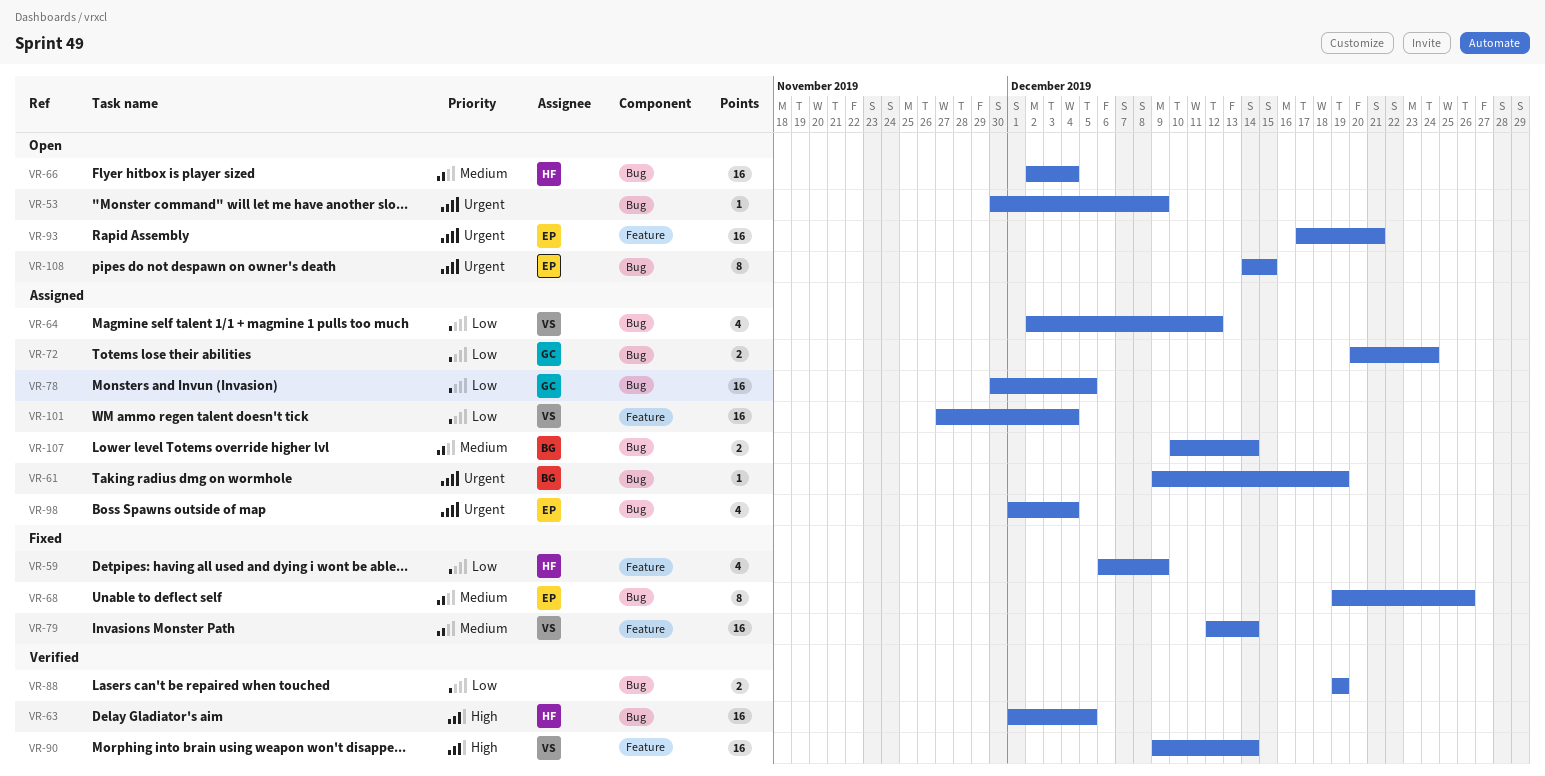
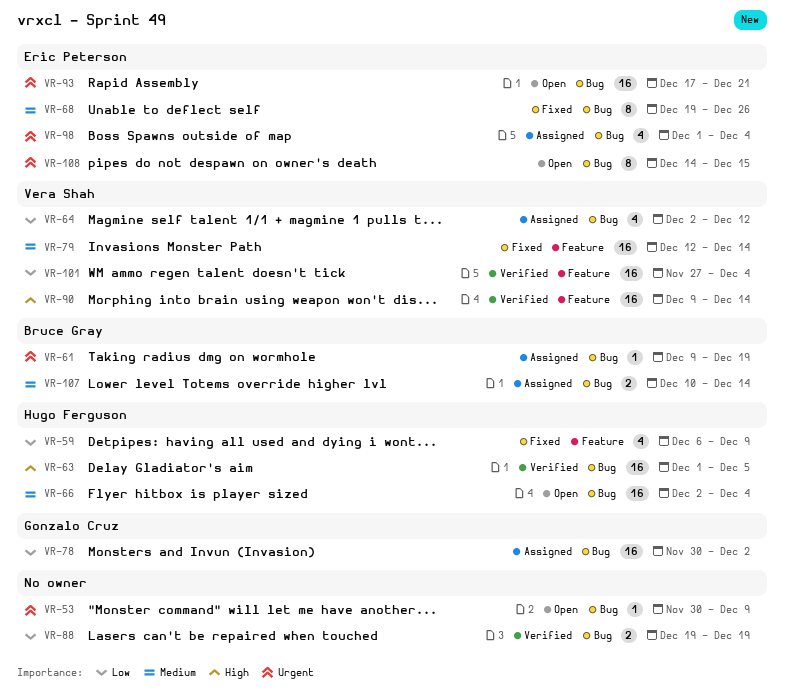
VR-72: present -> none
VR-78, due: Dec 5 -> Dec 2
VR-93, label: Feature -> Bug
VR-101, status: Assigned -> Verified

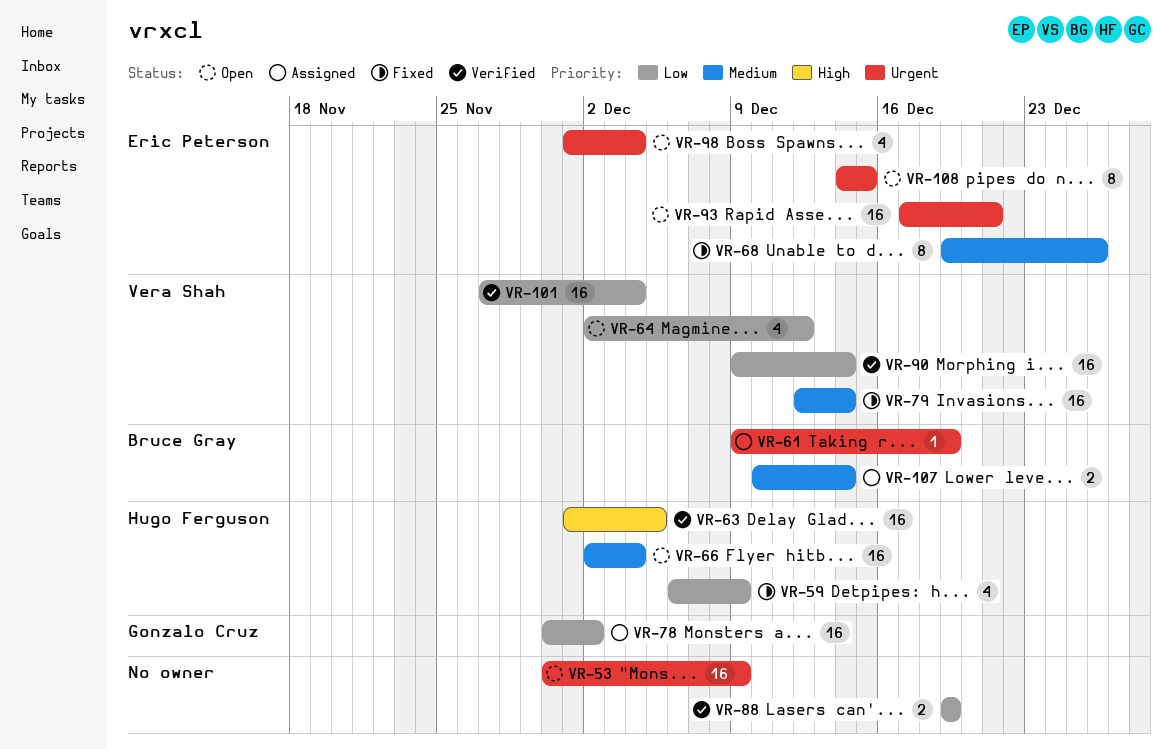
VR-53, estimate: 1 -> 16
VR-64, status: Assigned -> Open
VR-90, priority: High -> Low
VR-98, status: Assigned -> Open

